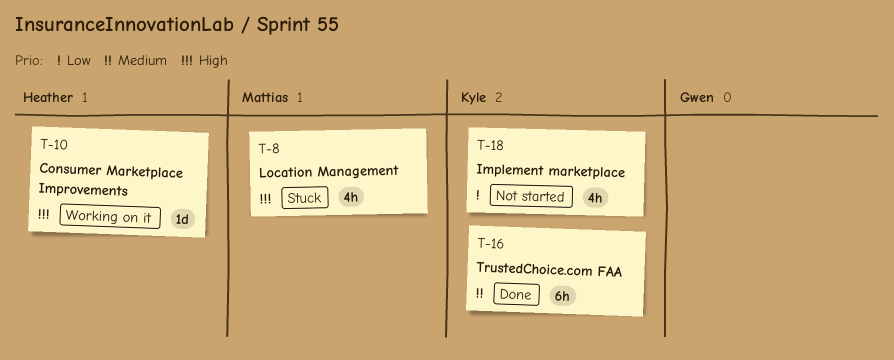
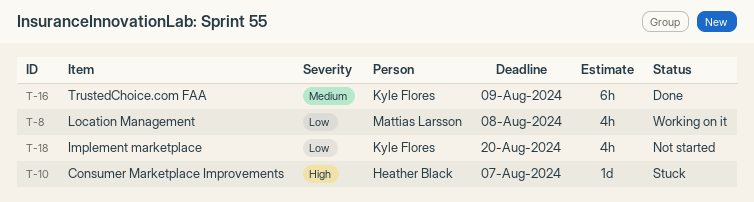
T-8, status: Stuck -> Working on it
T-8, priority: High -> Low
T-10, status: Working on it -> Stuck

